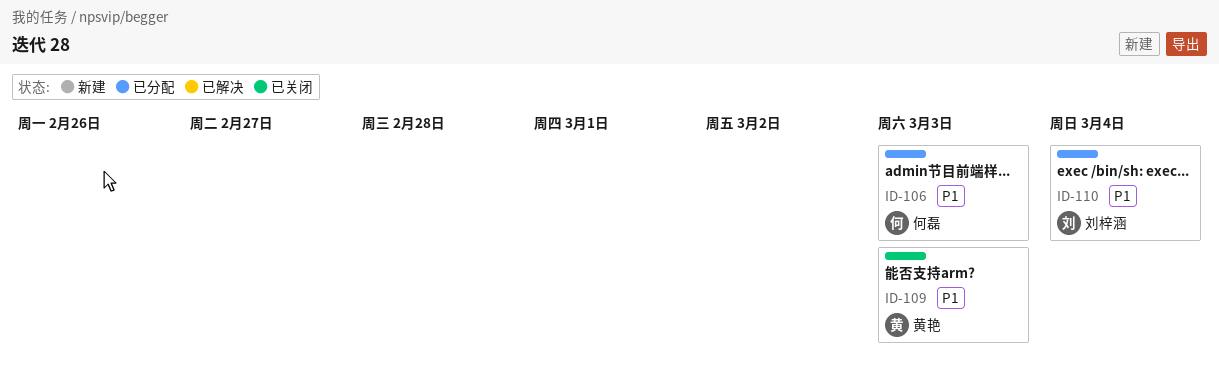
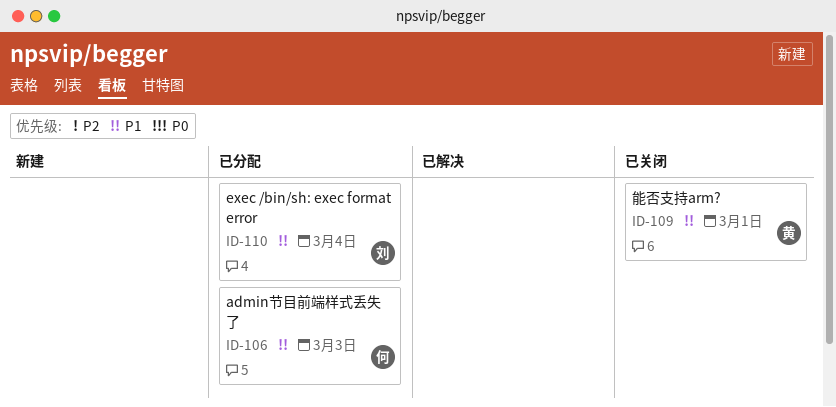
ID-109, due: Mar 3 -> Mar 1

